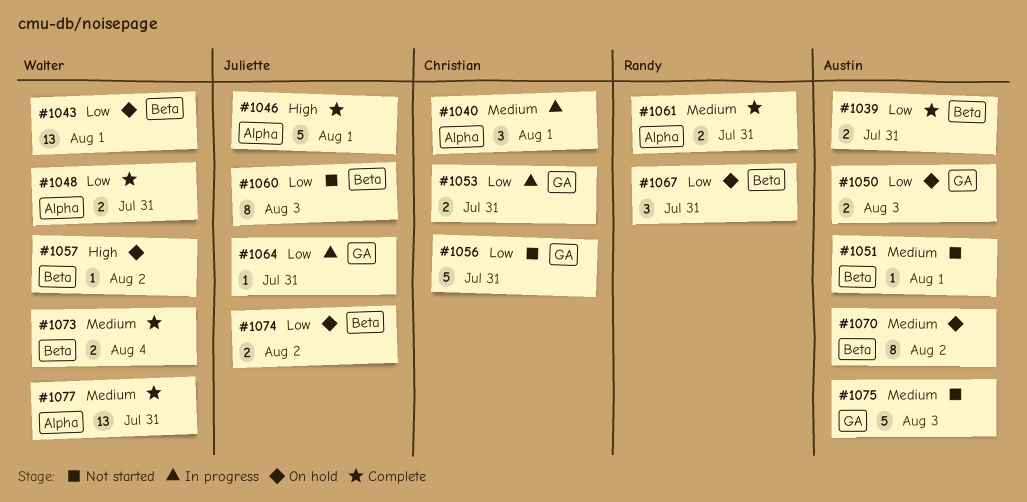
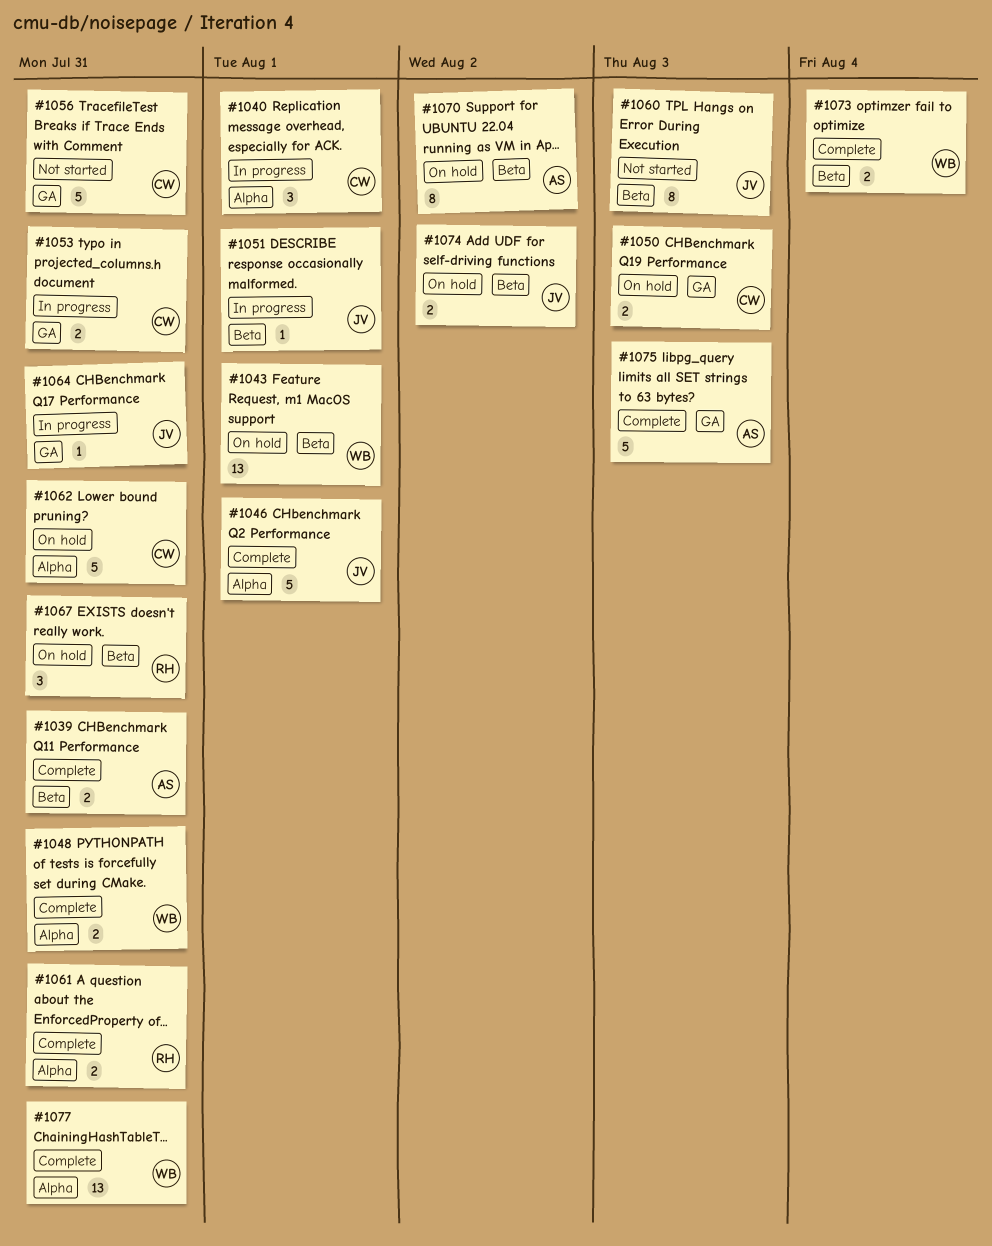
#1050, owner: Austin -> Christian
#1051, status: Not started -> In progress
#1051, owner: Austin -> Juliette
#1057: present -> none
#1062: none -> present
#1075, status: Not started -> Complete

